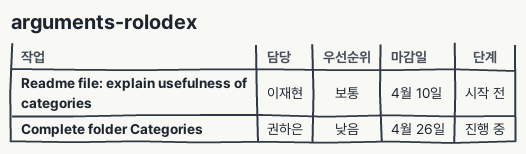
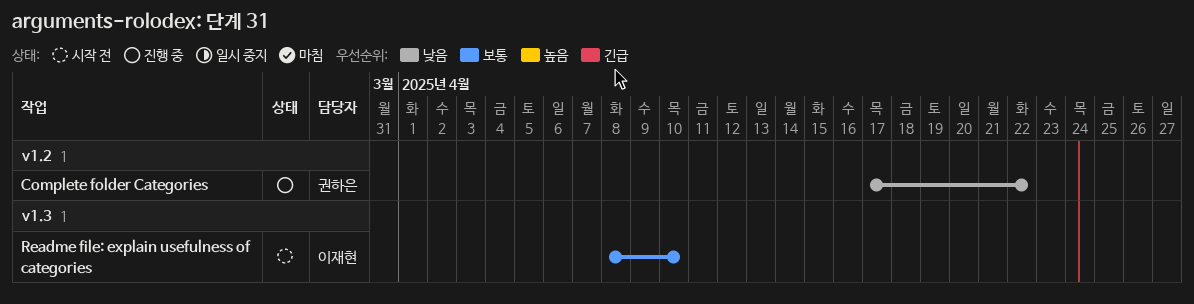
Complete folder Categories, due: Apr 26 -> Apr 22

